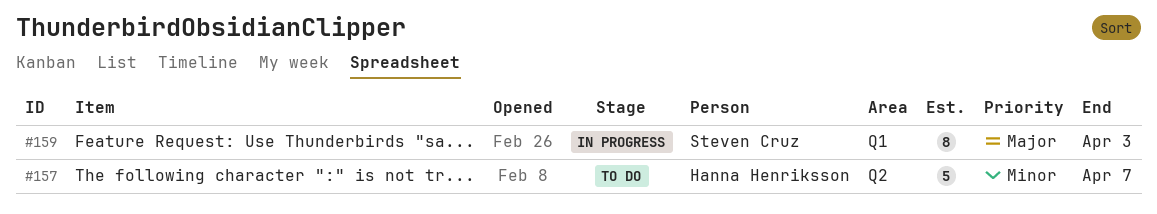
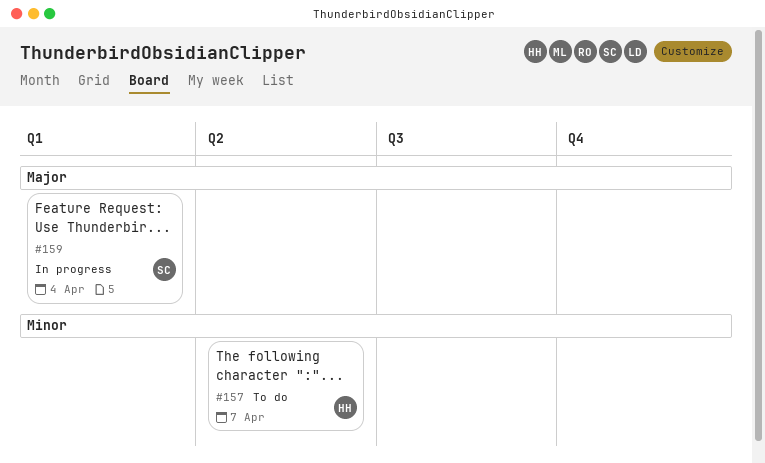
#159, due: Apr 3 -> Apr 4

